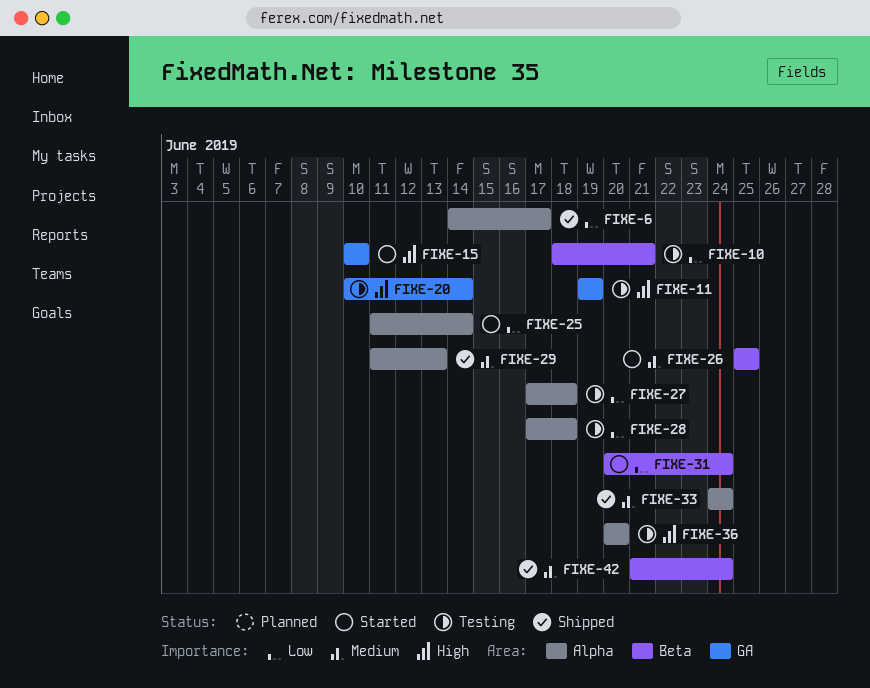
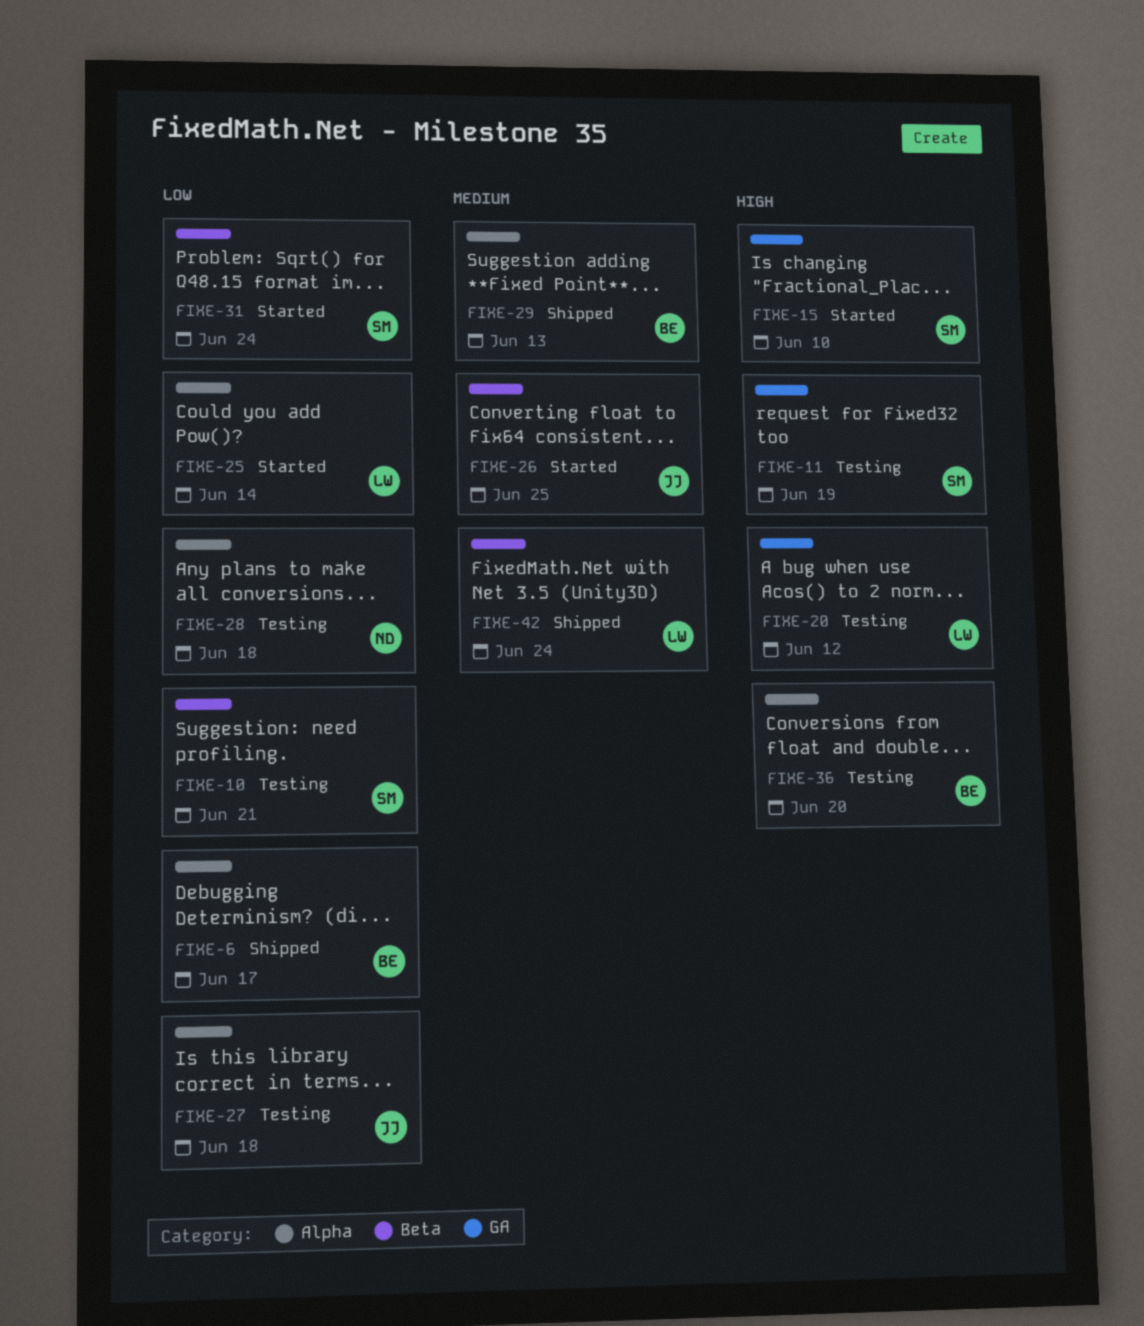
FIXE-20, due: Jun 14 -> Jun 12
FIXE-33: present -> none

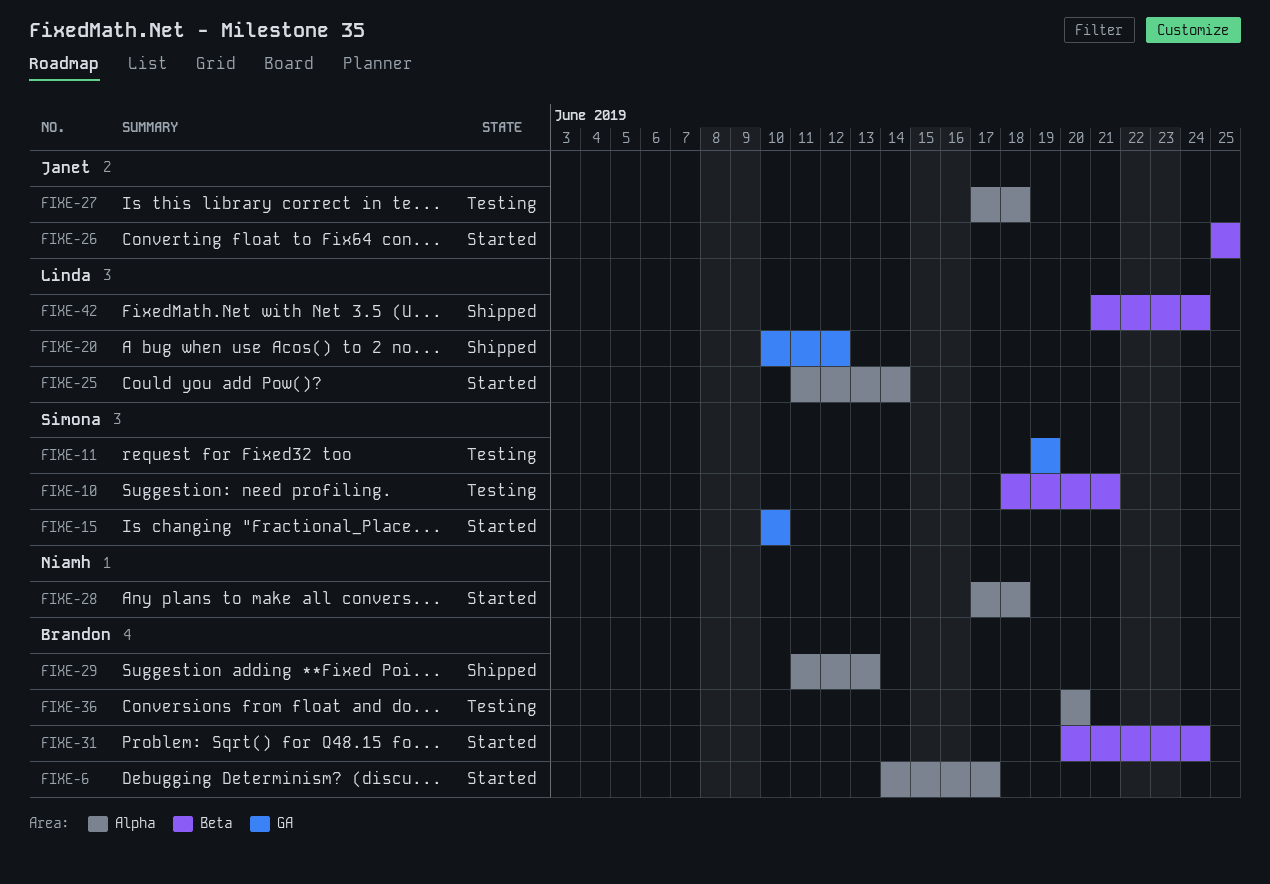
FIXE-6, status: Shipped -> Started
FIXE-20, status: Testing -> Shipped
FIXE-28, status: Testing -> Started
FIXE-31, owner: Simona -> Brandon

